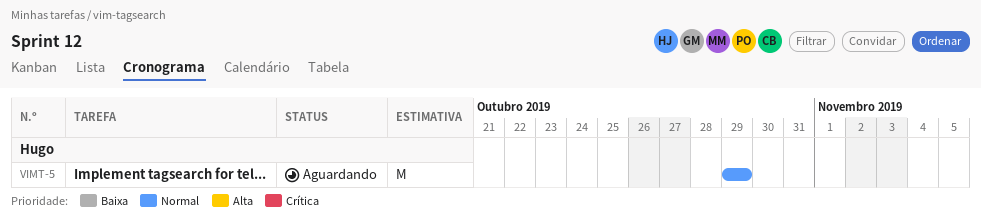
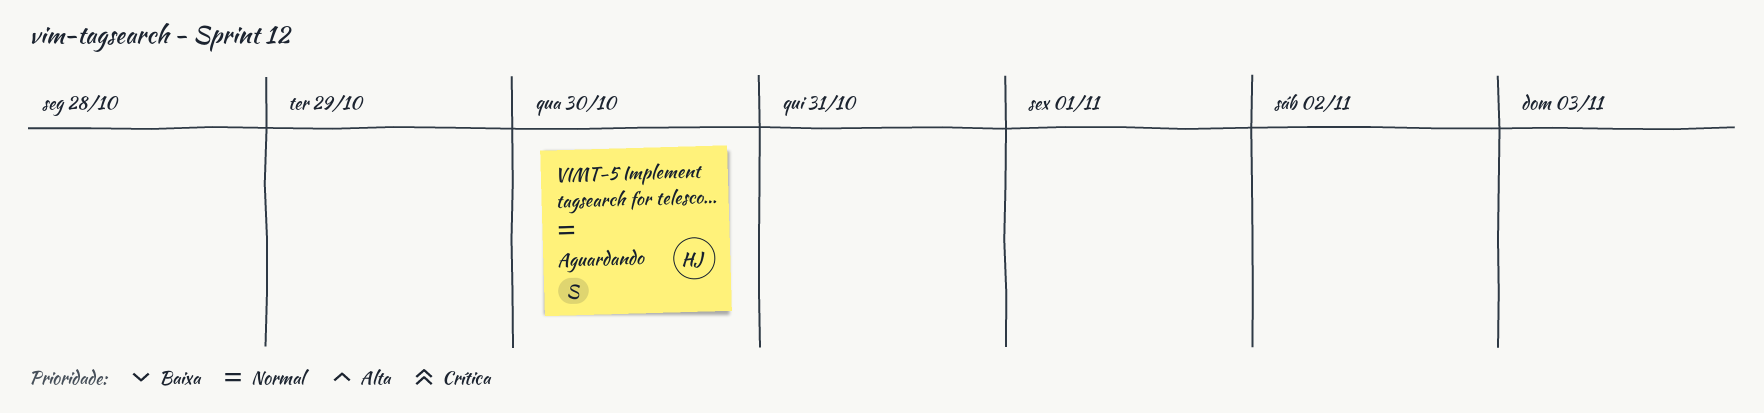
VIMT-5, estimate: M -> S
VIMT-5, due: Oct 29 -> Oct 30

